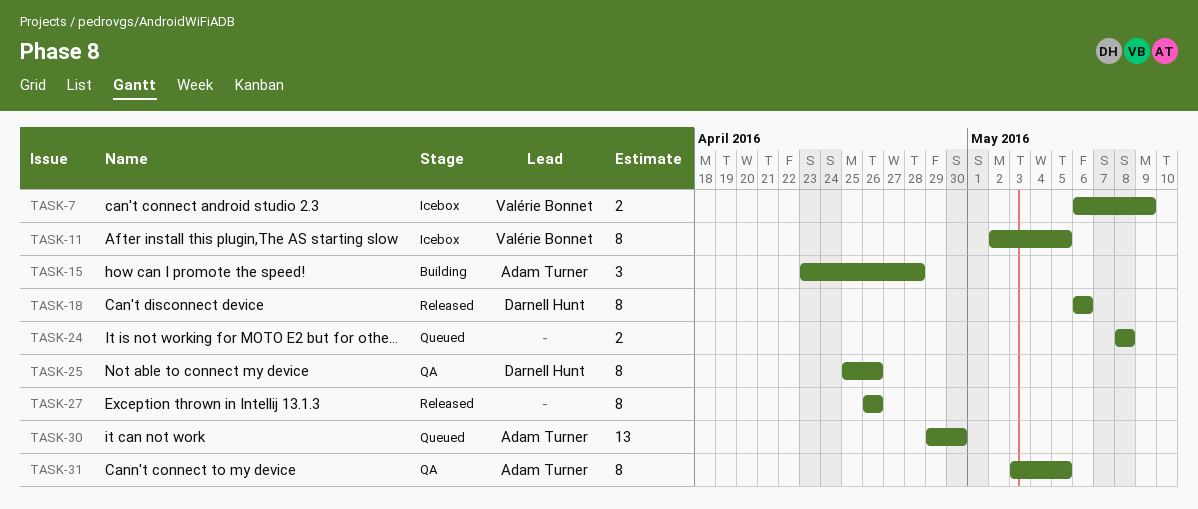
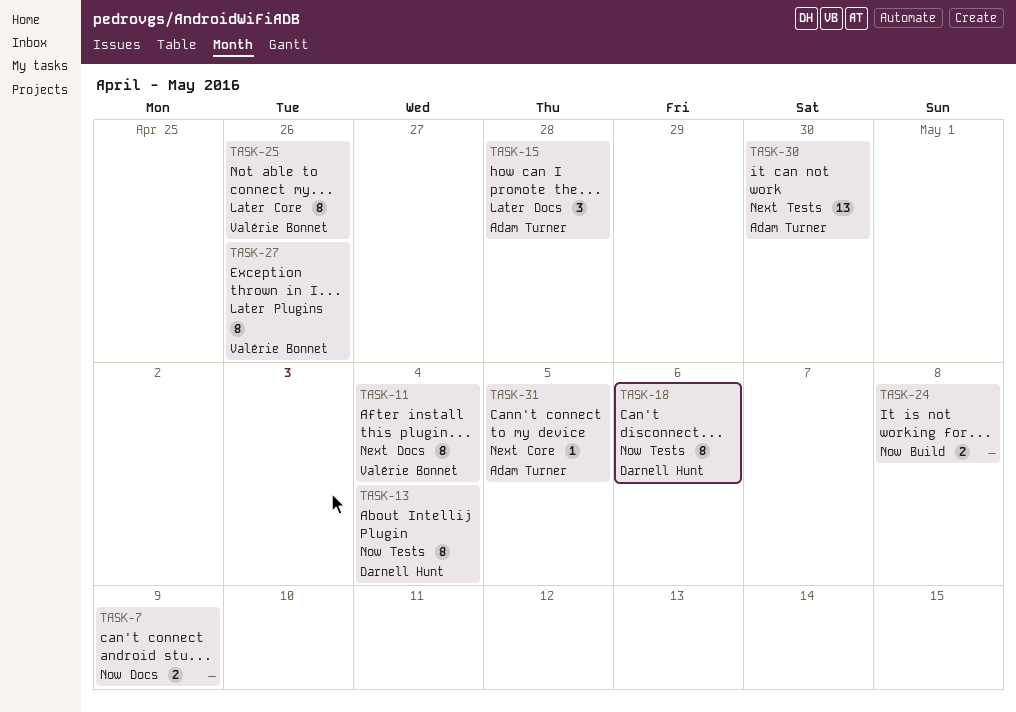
TASK-7, owner: Valérie Bonnet -> none
TASK-11, due: May 5 -> May 4
TASK-13: none -> present
TASK-25, owner: Darnell Hunt -> Valérie Bonnet
TASK-27, owner: none -> Valérie Bonnet
TASK-31, estimate: 8 -> 1

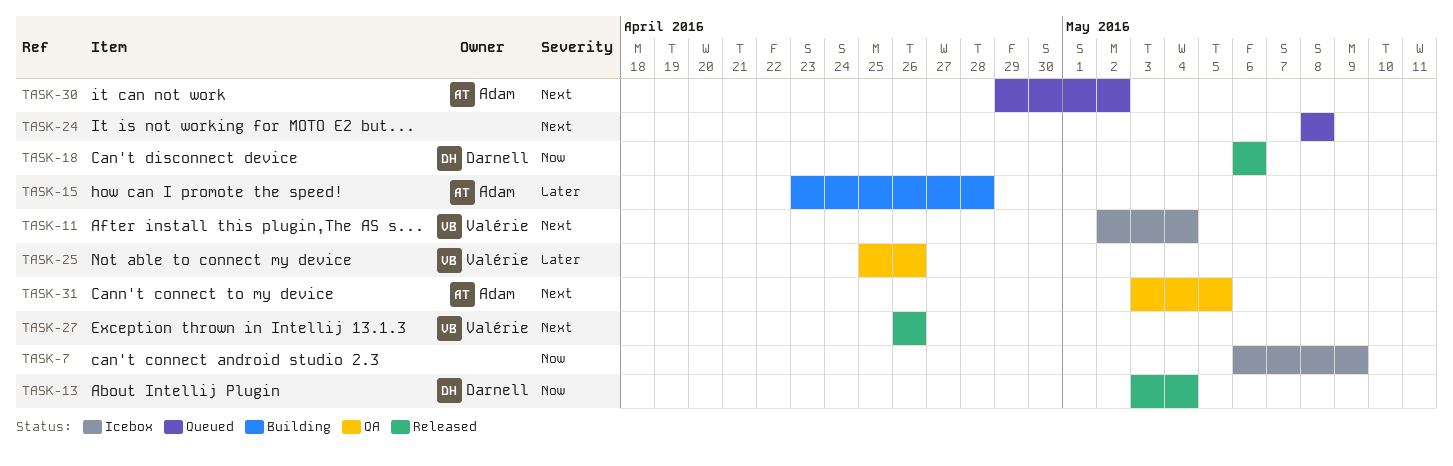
TASK-24, priority: Now -> Next
TASK-27, priority: Later -> Next
TASK-30, due: Apr 30 -> May 2

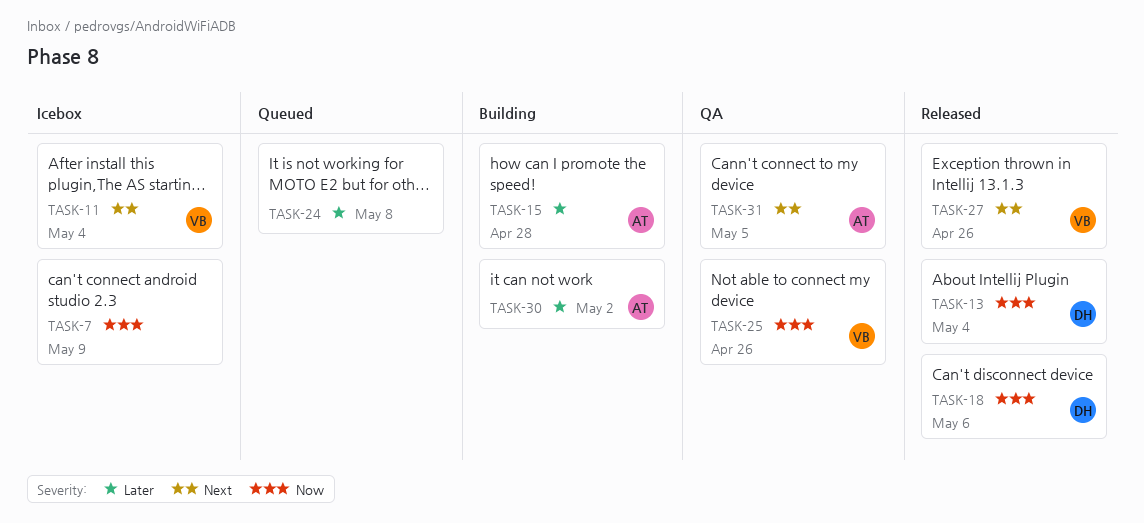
TASK-24, priority: Next -> Later
TASK-25, priority: Later -> Now
TASK-30, status: Queued -> Building
TASK-30, priority: Next -> Later

